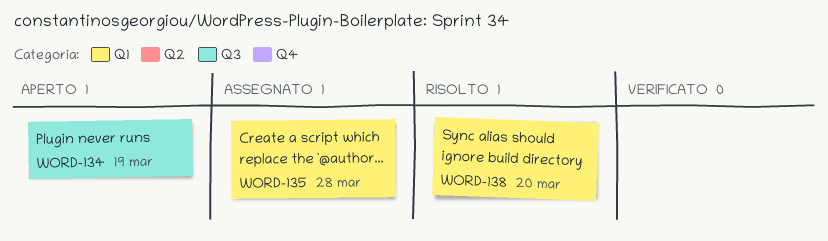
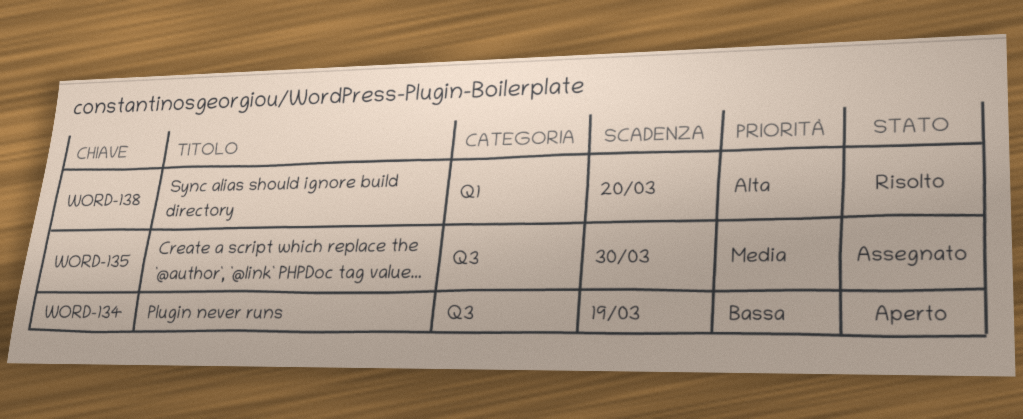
WORD-135, label: Q1 -> Q3
WORD-135, due: Mar 28 -> Mar 30

